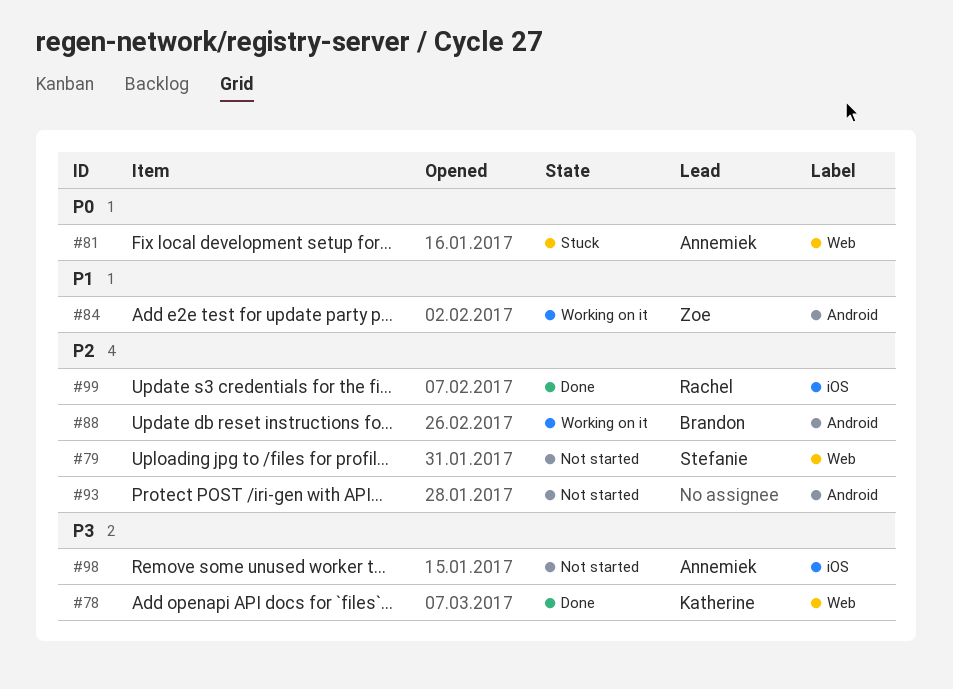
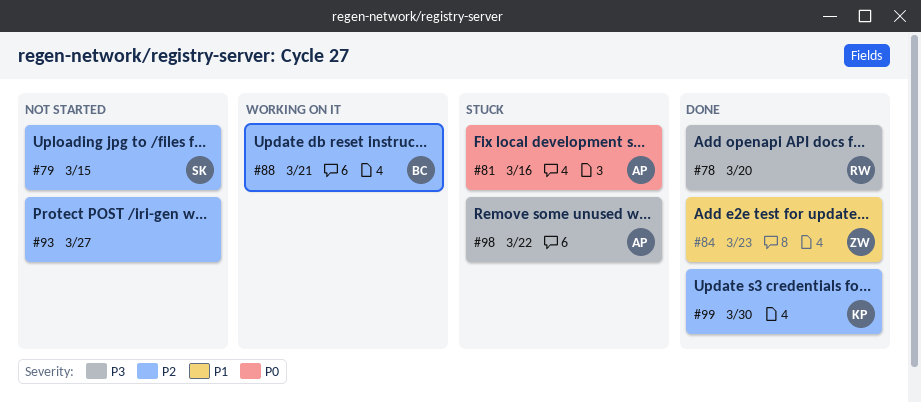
#78, owner: Katherine -> Rachel
#84, status: Working on it -> Done
#98, status: Not started -> Stuck
#99, owner: Rachel -> Katherine

